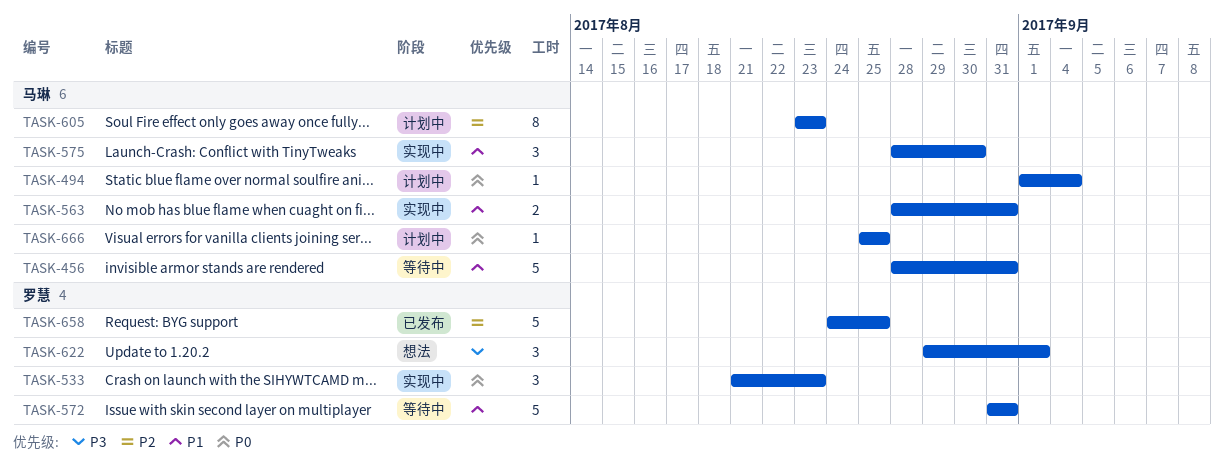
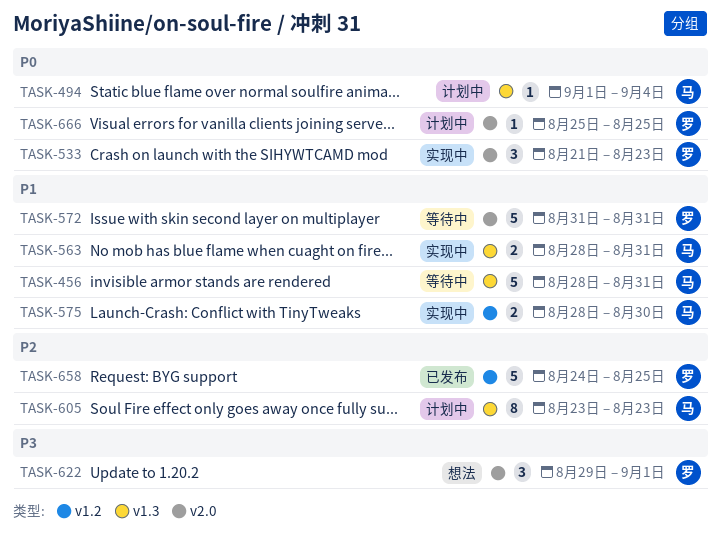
TASK-575, estimate: 3 -> 2
TASK-666, owner: 马琳 -> 罗慧

